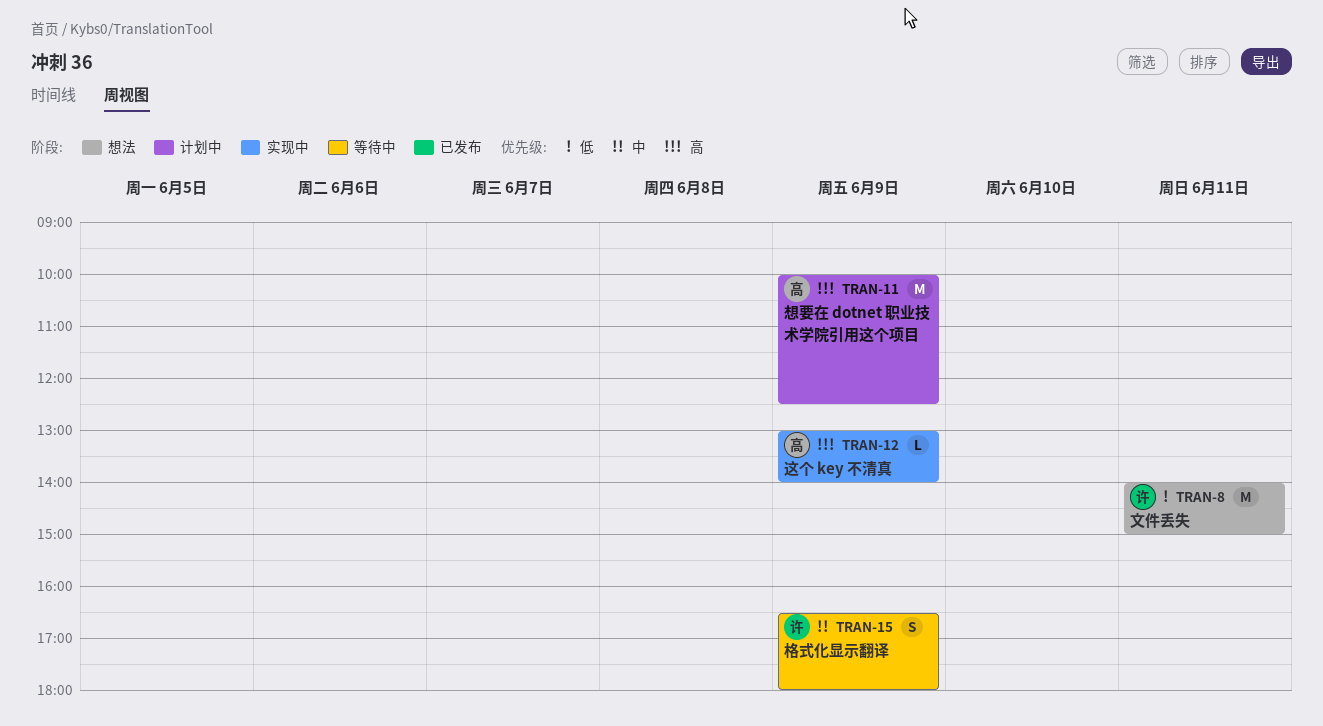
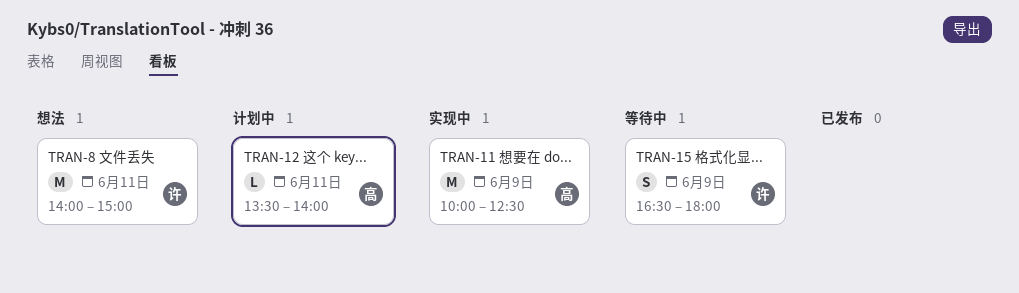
TRAN-11, status: 计划中 -> 实现中
TRAN-12, status: 实现中 -> 计划中
TRAN-12, day: Jun 9 -> Jun 11
TRAN-12, begins: 13:00 -> 13:30

